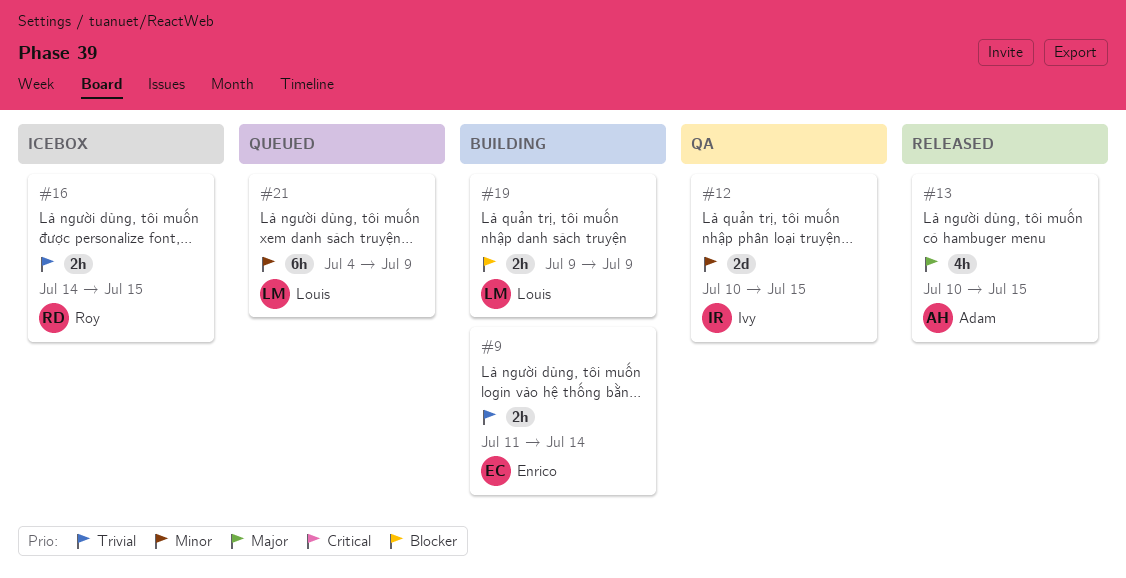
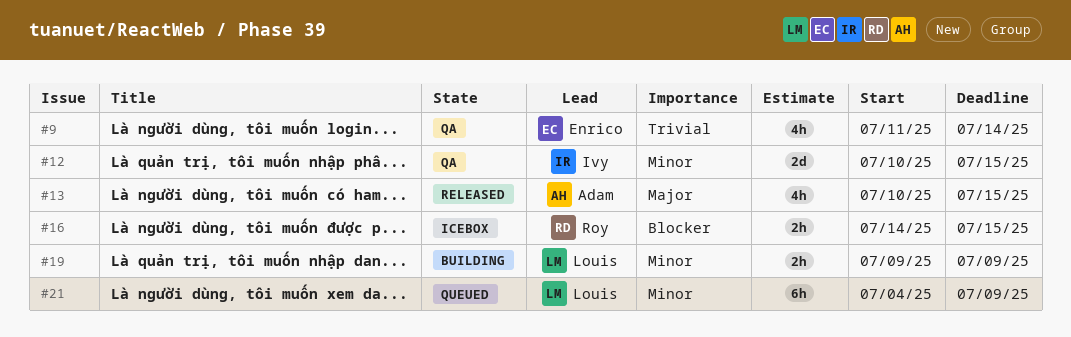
#9, status: Building -> QA
#9, estimate: 2h -> 4h
#16, priority: Trivial -> Blocker
#19, priority: Blocker -> Minor

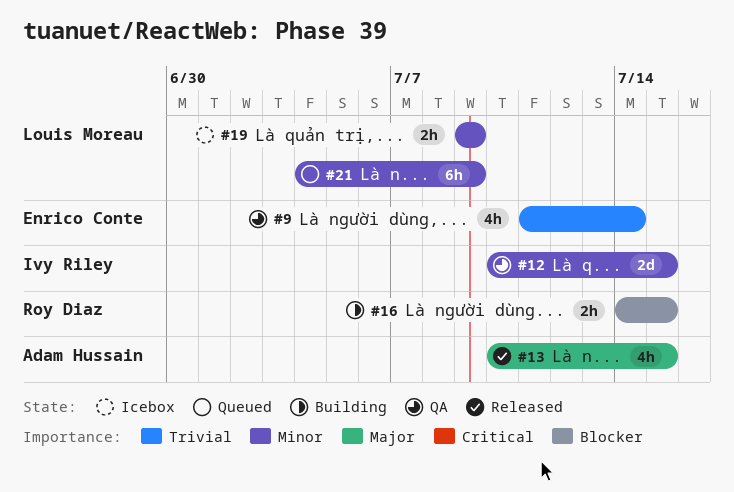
#16, status: Icebox -> Building
#19, status: Building -> Icebox

